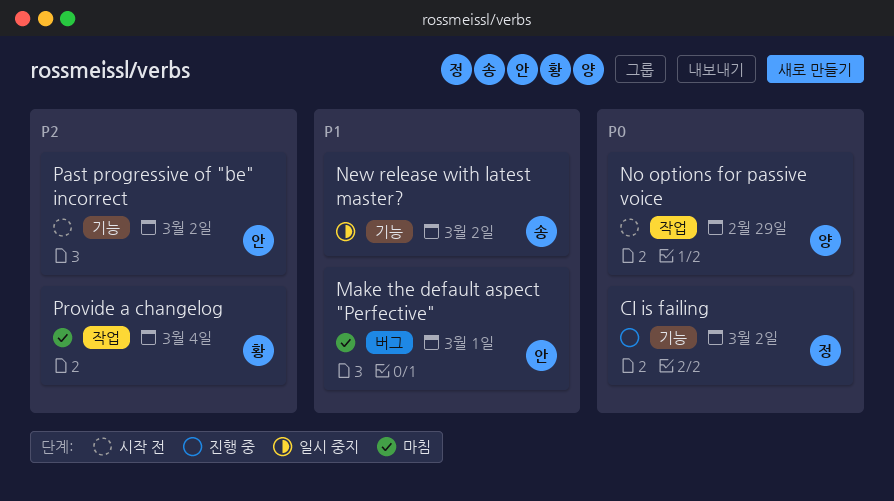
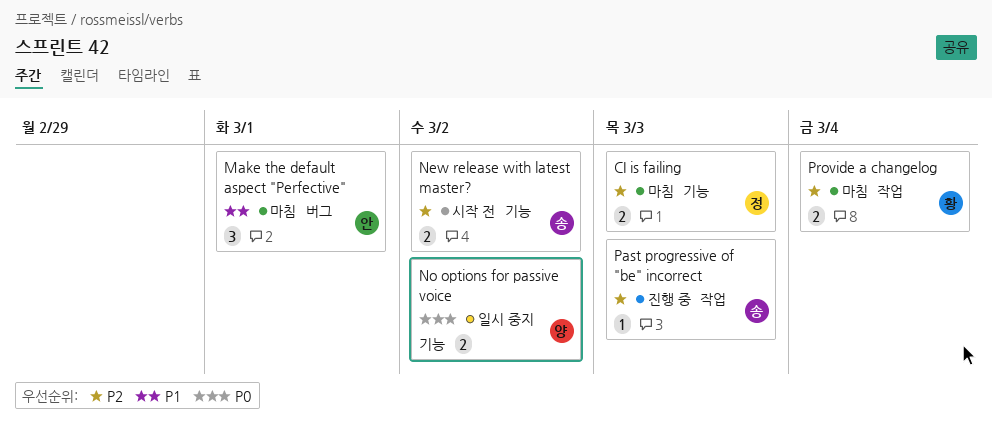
CI is failing, status: 진행 중 -> 마침
CI is failing, priority: P0 -> P2
CI is failing, due: Mar 2 -> Mar 3
New release with latest master?, status: 일시 중지 -> 시작 전
New release with latest master?, priority: P1 -> P2
No options for passive voice, status: 시작 전 -> 일시 중지
No options for passive voice, label: 작업 -> 기능
No options for passive voice, due: Feb 29 -> Mar 2
Past progressive of "be" incorrect, status: 시작 전 -> 진행 중
Past progressive of "be" incorrect, owner: 안 -> 송
Past progressive of "be" incorrect, label: 기능 -> 작업
Past progressive of "be" incorrect, due: Mar 2 -> Mar 3

